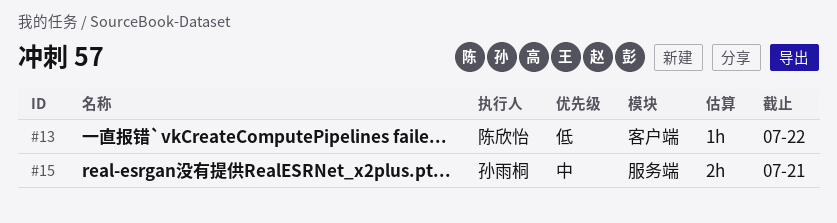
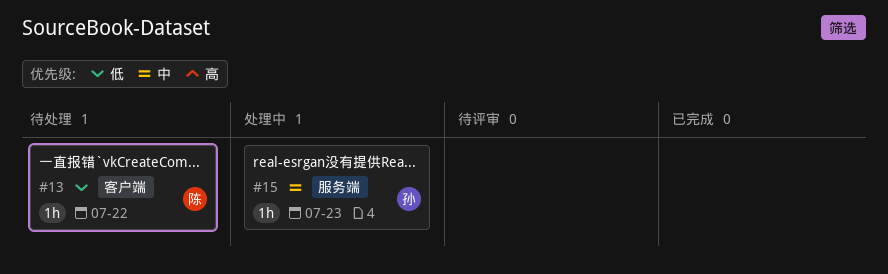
#15, estimate: 2h -> 1h
#15, due: Jul 21 -> Jul 23

